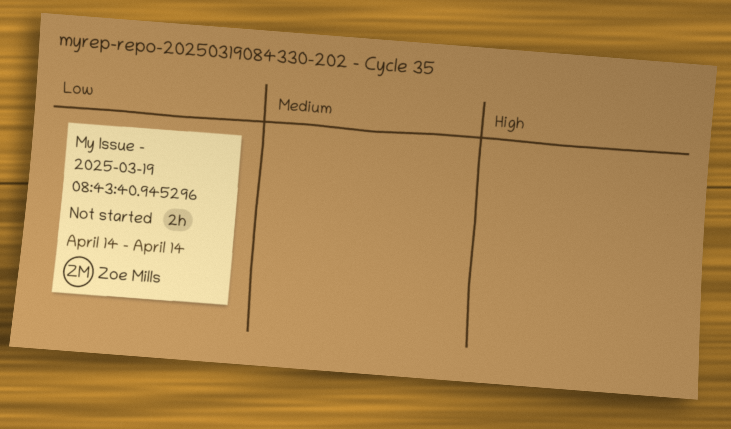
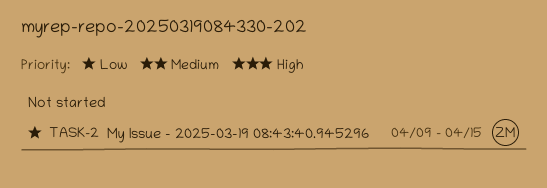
My Issue - 2025-03-19 08:43:40.945296, start: Apr 14 -> Apr 9
My Issue - 2025-03-19 08:43:40.945296, due: Apr 14 -> Apr 15

